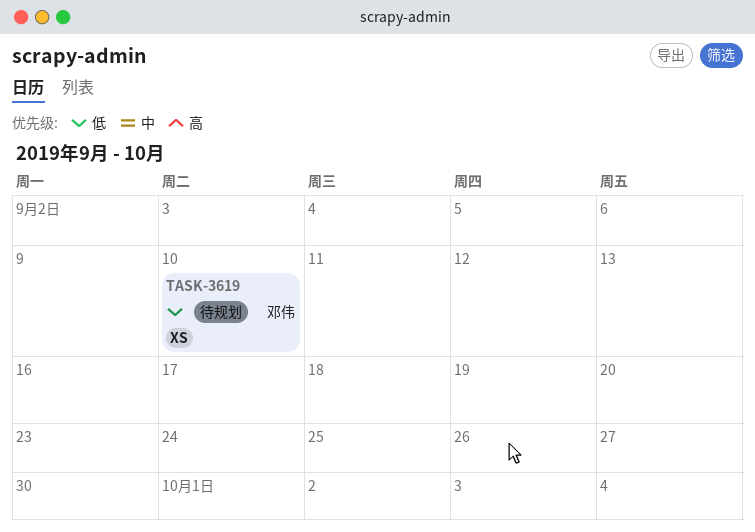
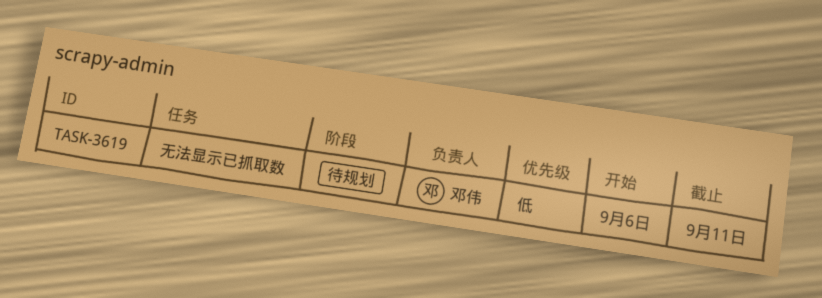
TASK-3619, due: Sep 10 -> Sep 11

